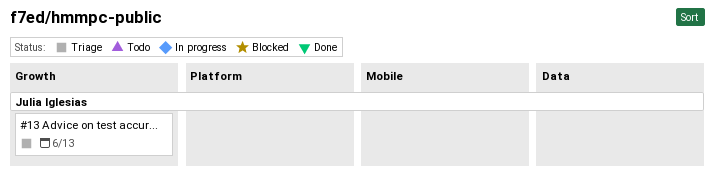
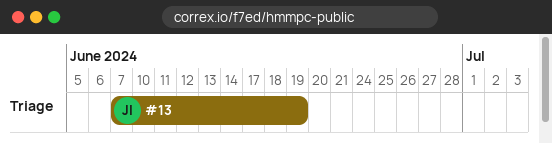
#13, due: Jun 13 -> Jun 19

